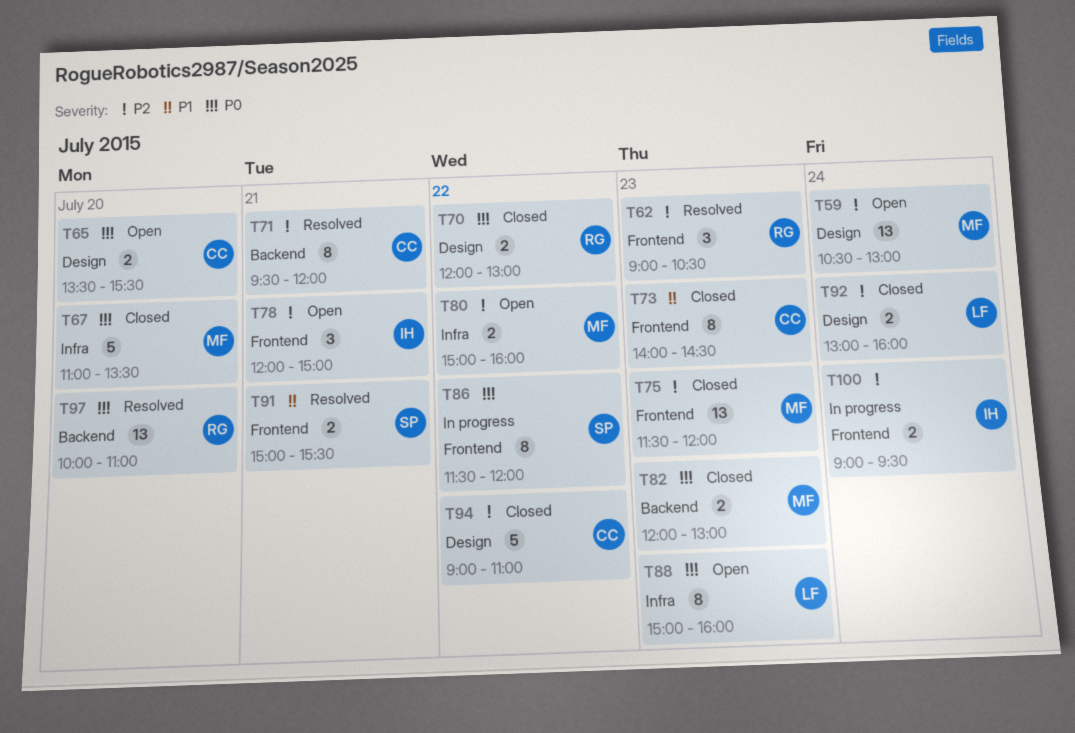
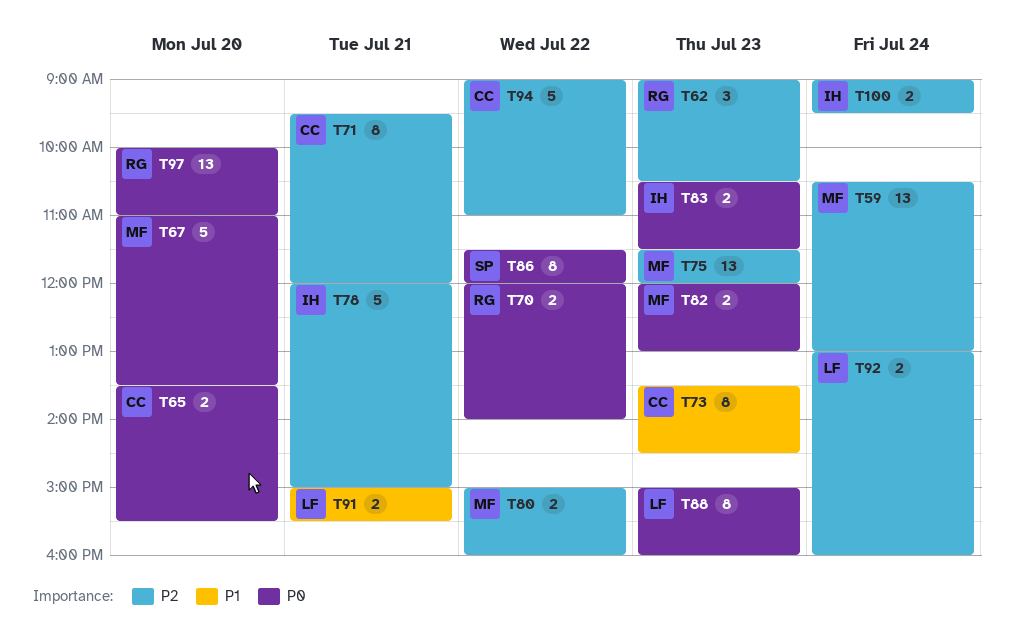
T70, ends: 13:00 -> 14:00
T73, begins: 14:00 -> 13:30
T78, estimate: 3 -> 5
T83: none -> present
T91, owner: SP -> LF

